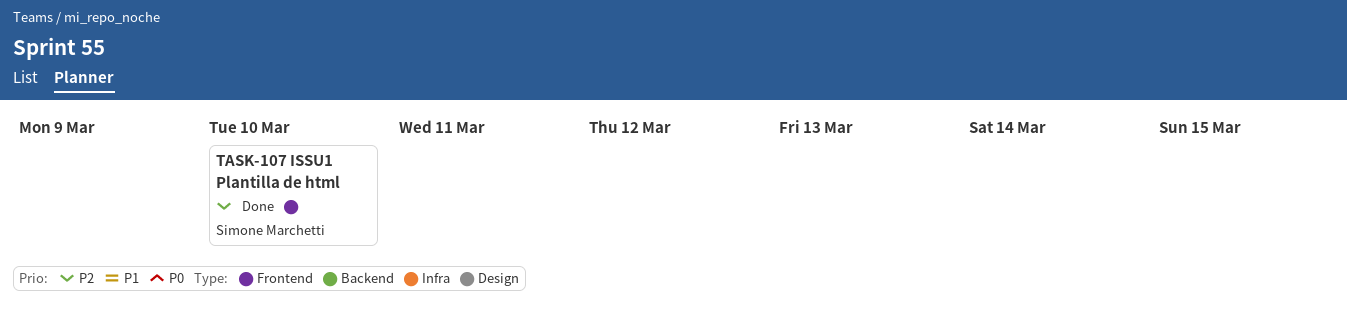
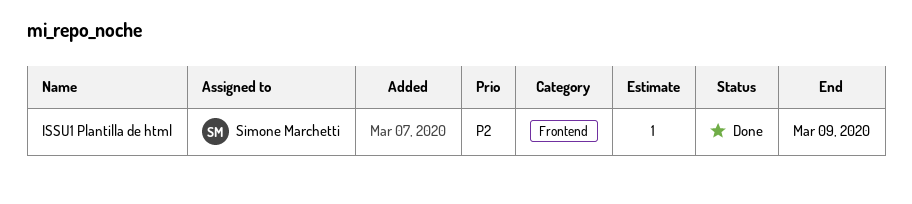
ISSU1 Plantilla de html, due: Mar 10 -> Mar 9

